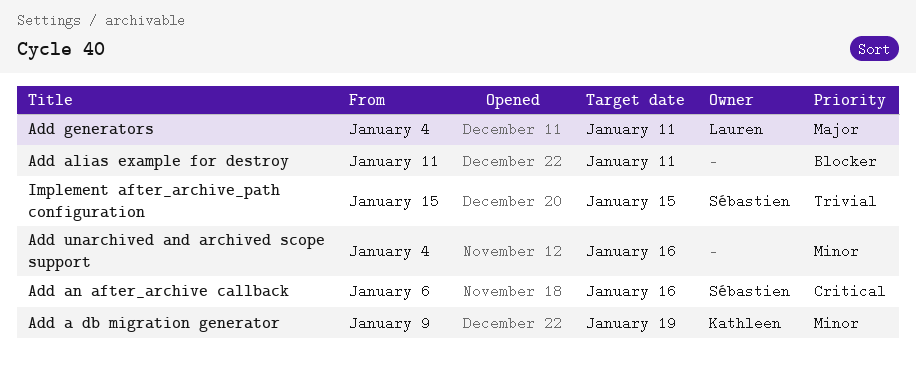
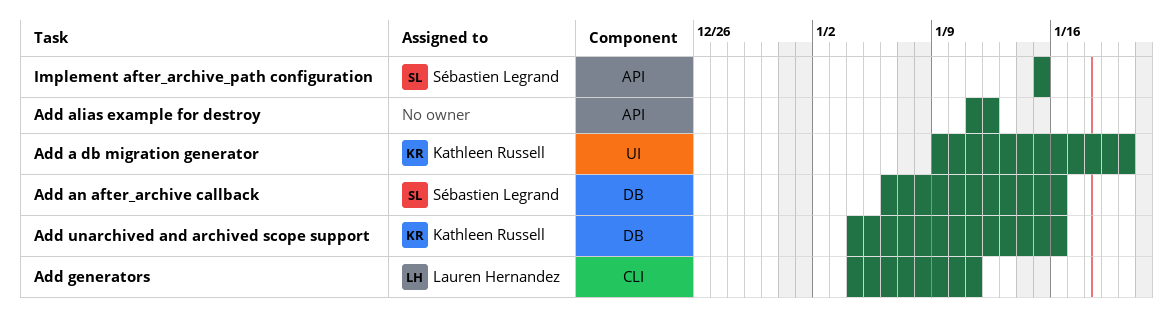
Add a db migration generator, due: Jan 19 -> Jan 20
Add alias example for destroy, due: Jan 11 -> Jan 12
Add unarchived and archived scope support, owner: none -> Kathleen Russell

